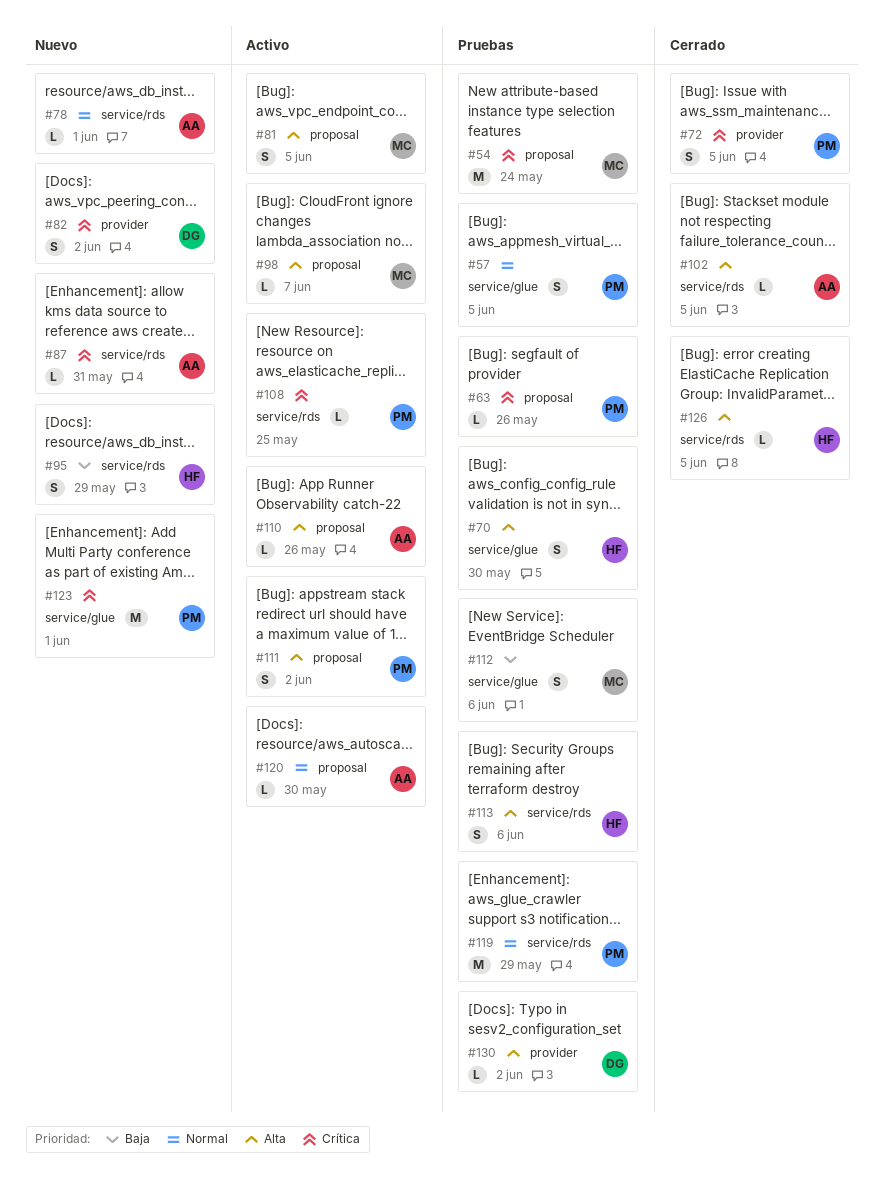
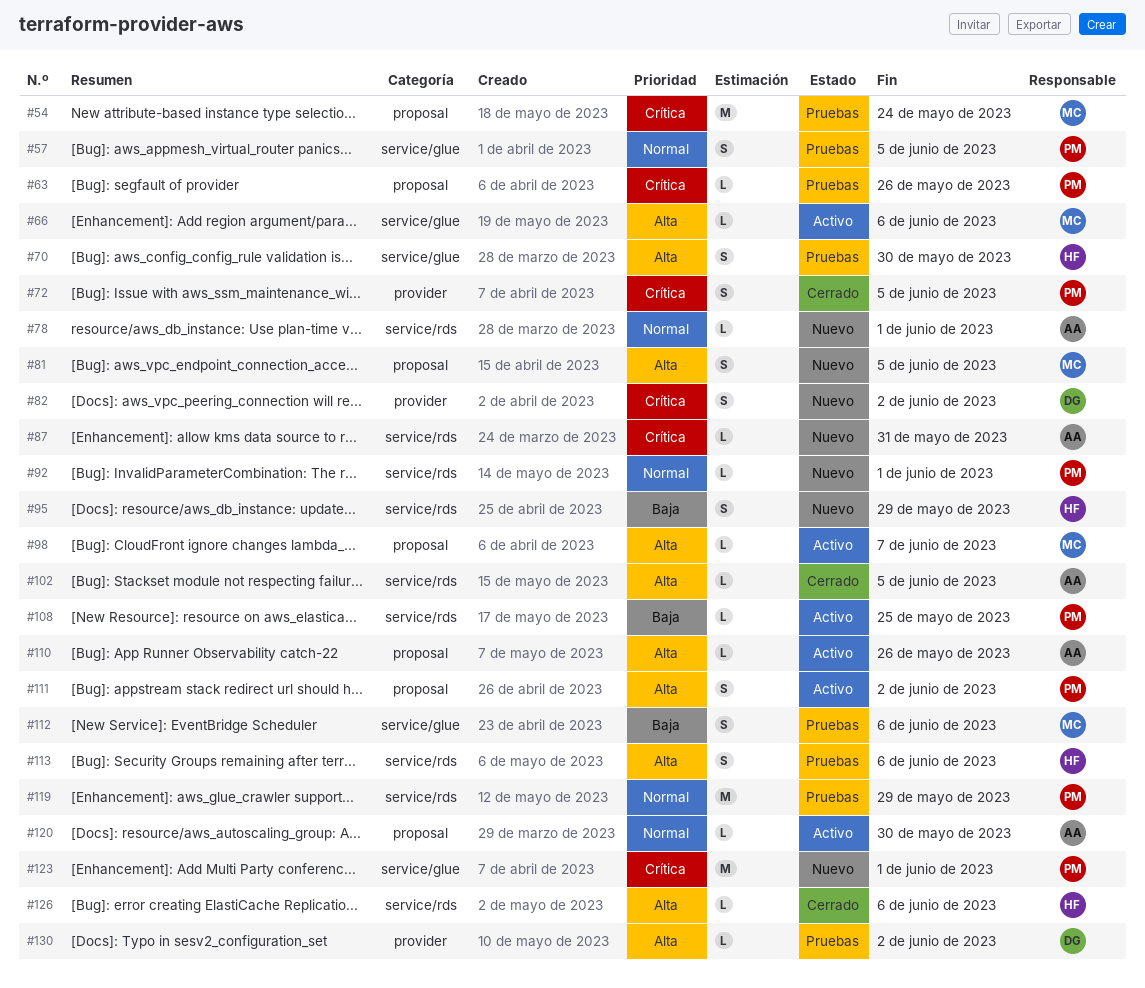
#66: none -> present
#81, status: Activo -> Nuevo
#92: none -> present
#108, priority: Crítica -> Baja
#126, due: Jun 5 -> Jun 6

